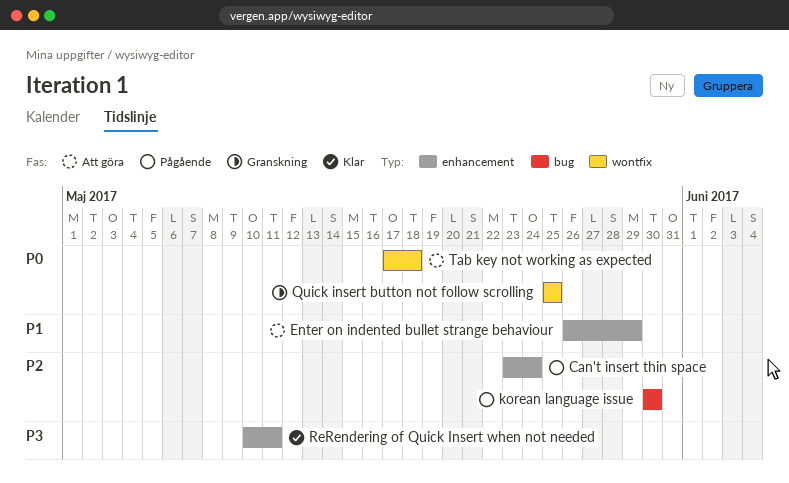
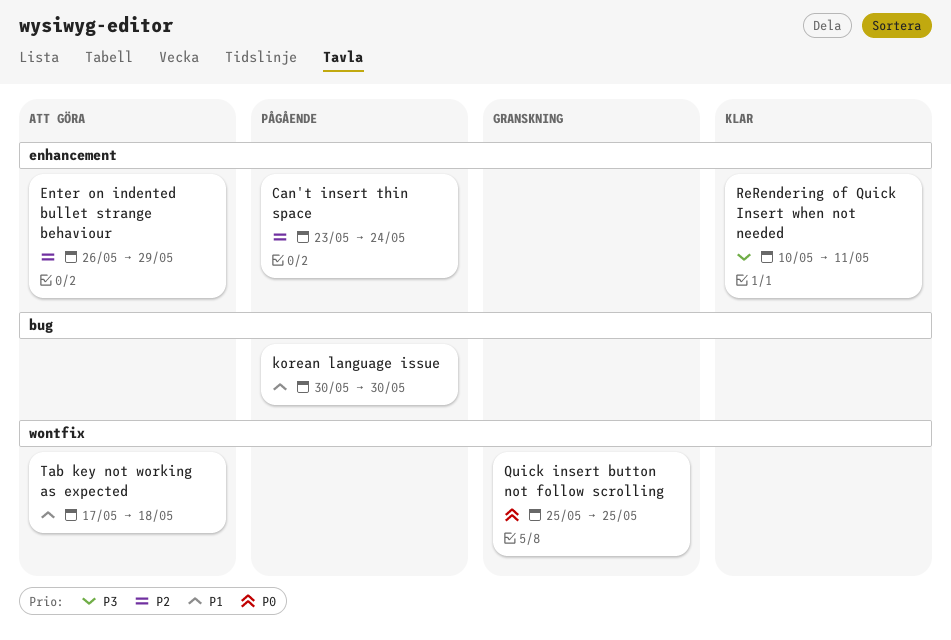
Enter on indented bullet strange behaviour, priority: P1 -> P2
korean language issue, priority: P2 -> P1
Tab key not working as expected, priority: P0 -> P1

